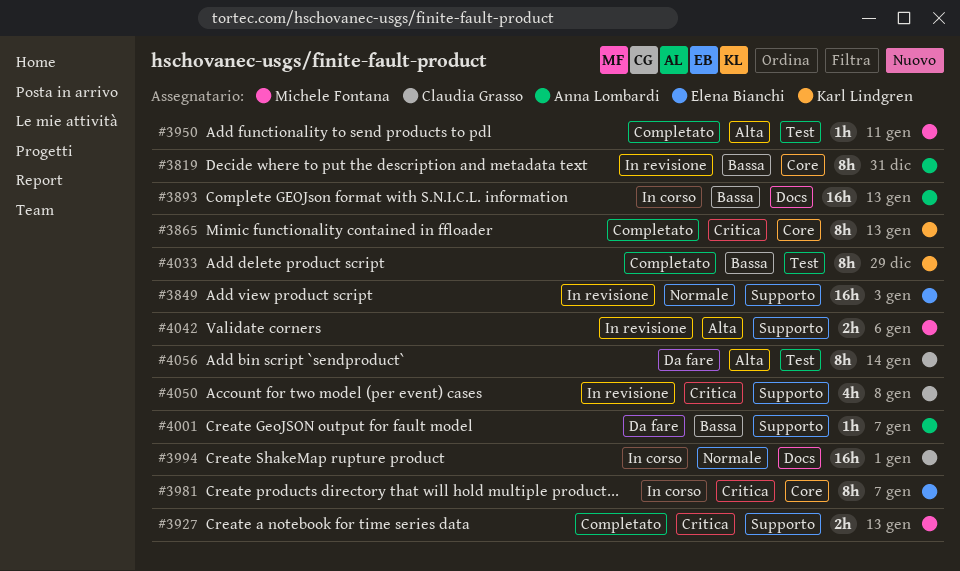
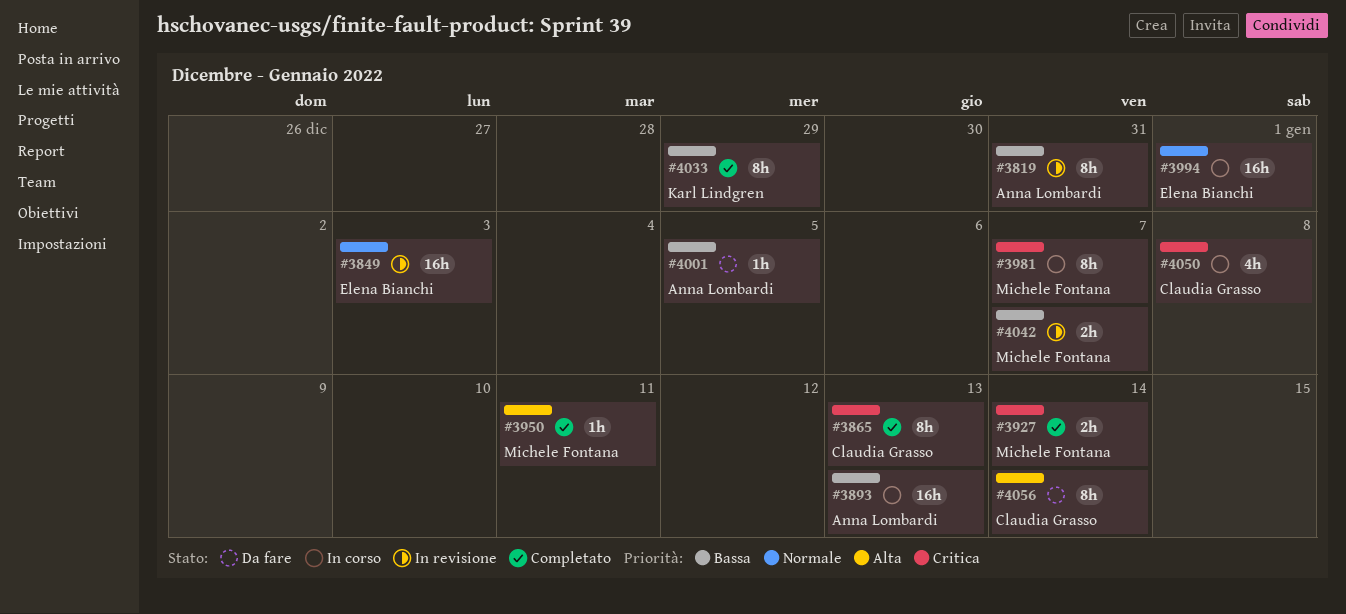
#3865, owner: Karl Lindgren -> Claudia Grasso
#3927, due: Jan 13 -> Jan 14
#3981, owner: Elena Bianchi -> Michele Fontana
#3994, owner: Claudia Grasso -> Elena Bianchi
#4001, due: Jan 7 -> Jan 5
#4042, priority: Alta -> Bassa
#4042, due: Jan 6 -> Jan 7
#4050, status: In revisione -> In corso

